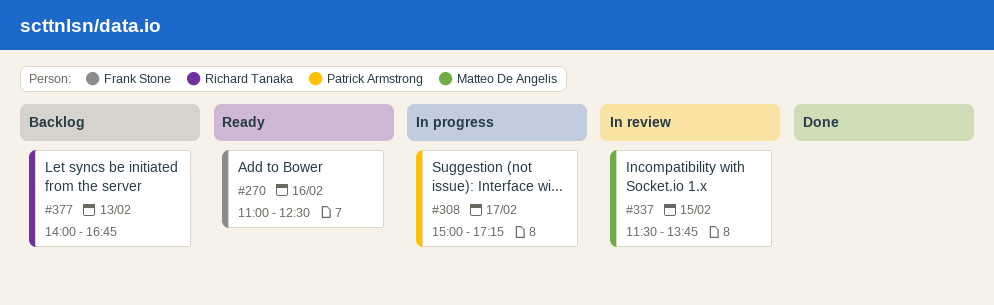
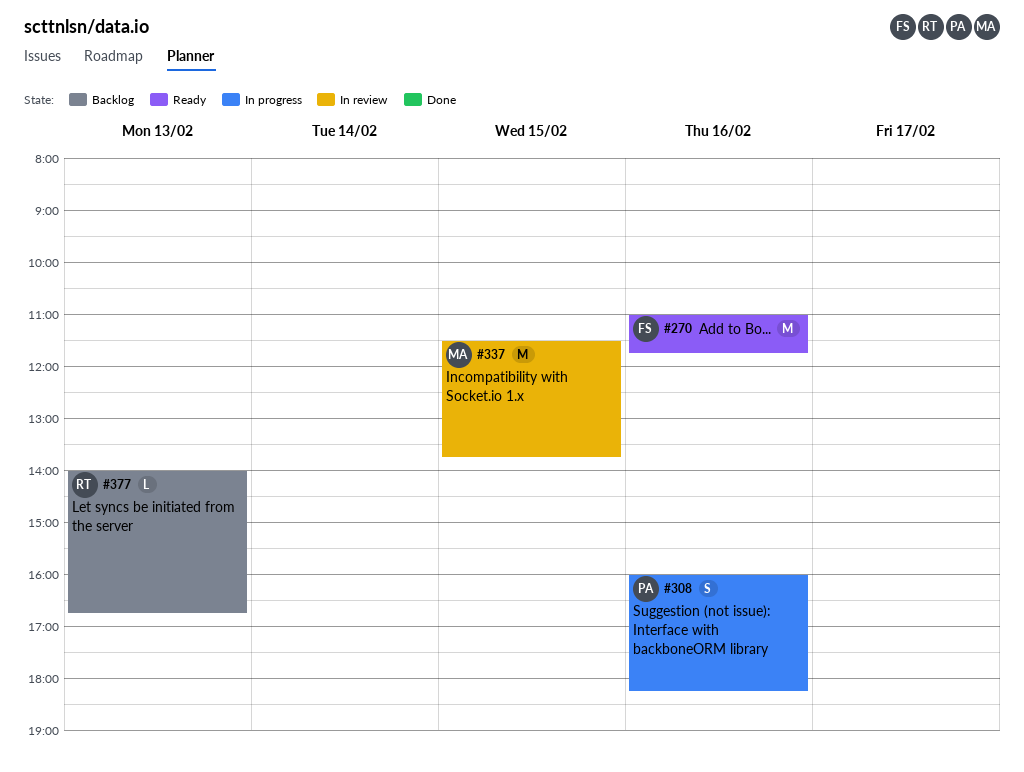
#270, ends: 12:30 -> 11:45
#308, day: Feb 17 -> Feb 16
#308, begins: 15:00 -> 16:00
#308, ends: 17:15 -> 18:15

